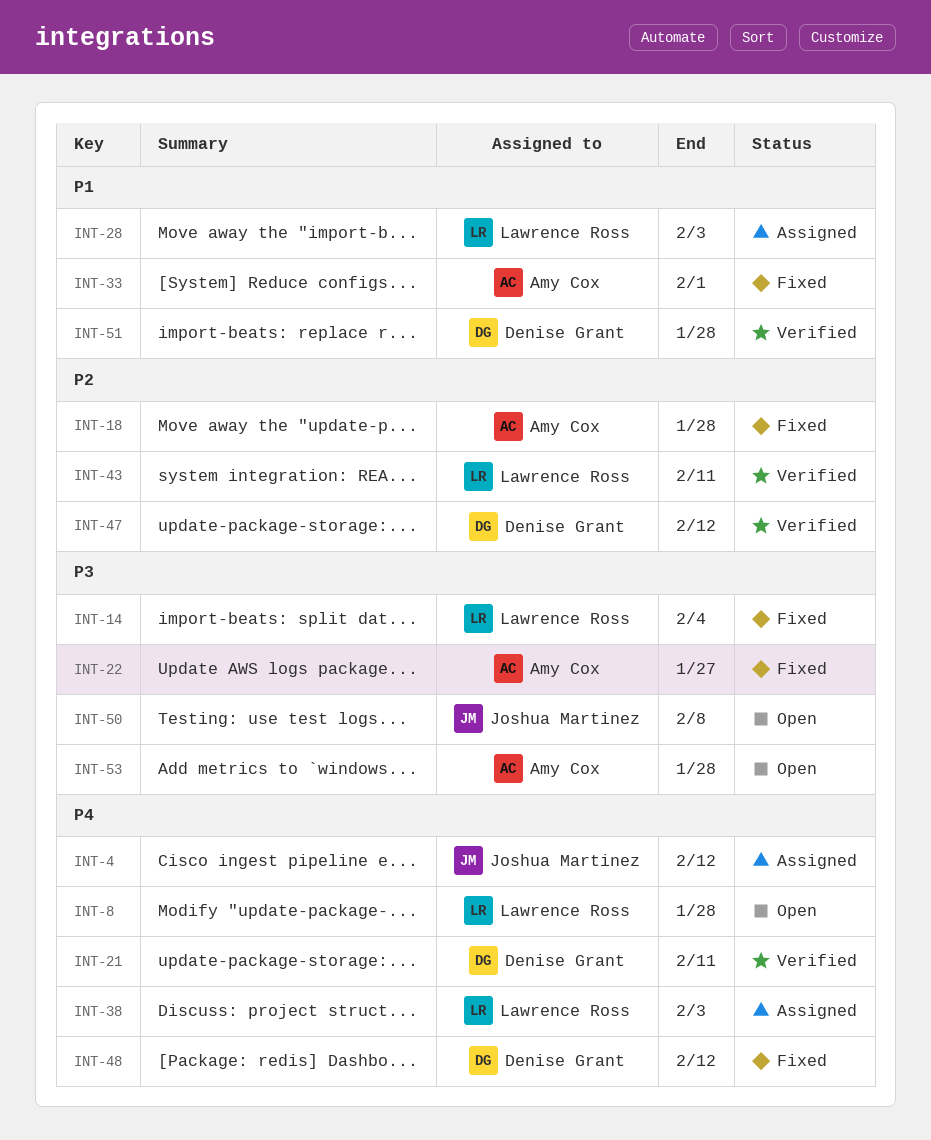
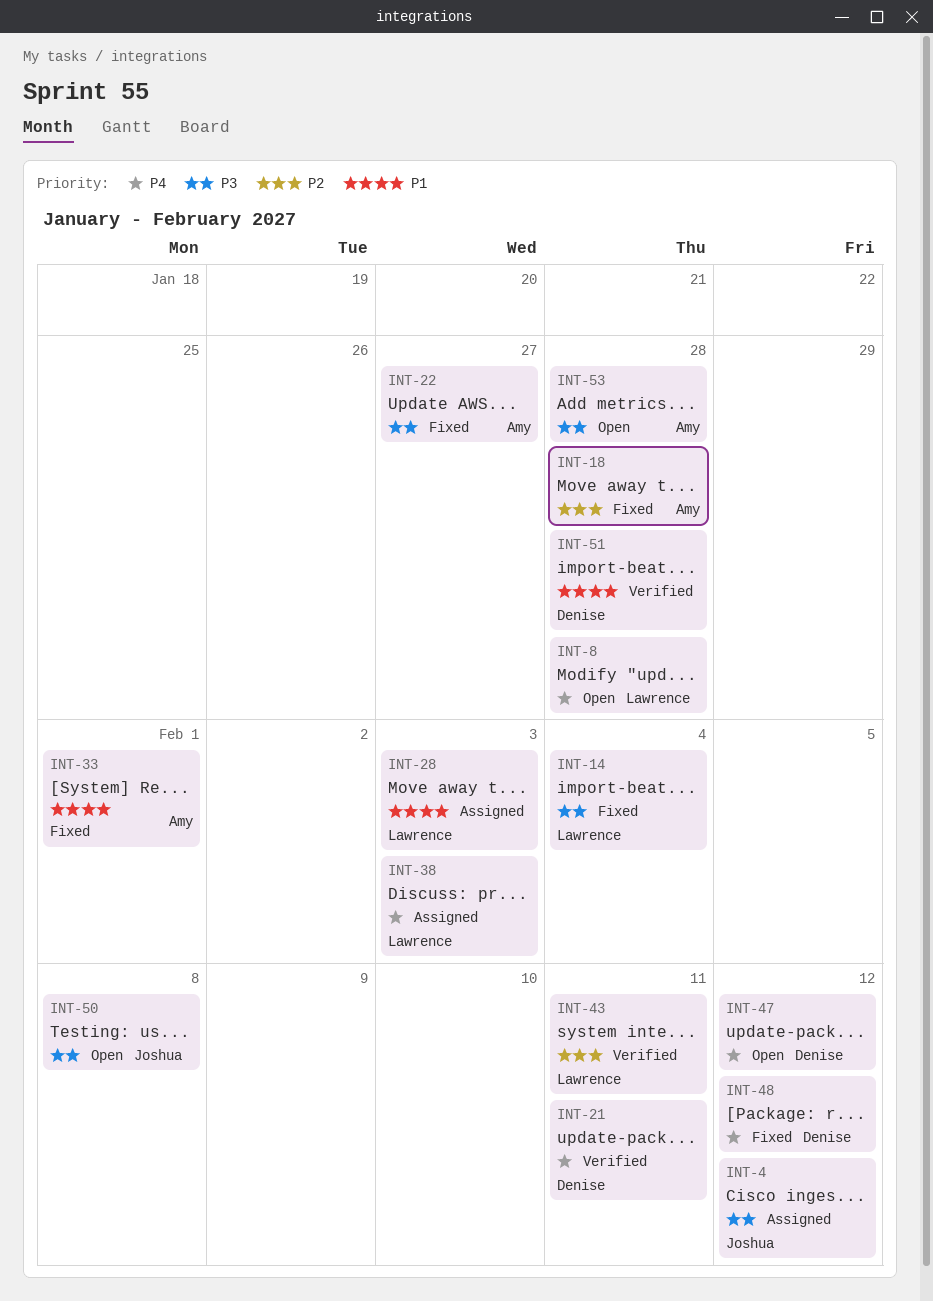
INT-4, priority: P4 -> P3
INT-47, status: Verified -> Open
INT-47, priority: P2 -> P4

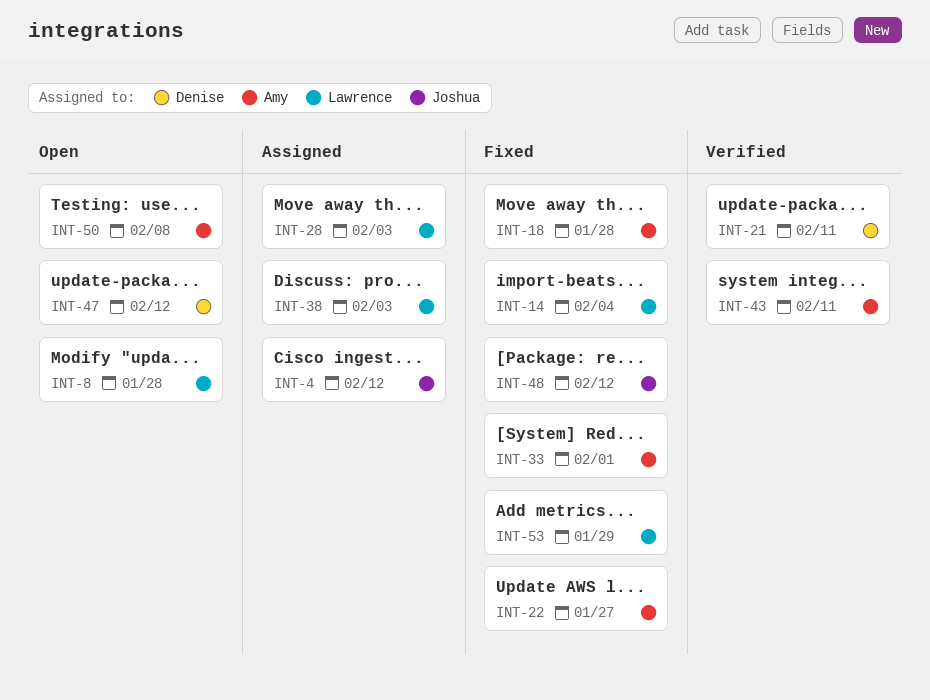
INT-43, owner: Lawrence -> Amy
INT-48, owner: Denise -> Joshua
INT-50, owner: Joshua -> Amy
INT-51: present -> none
INT-53, status: Open -> Fixed
INT-53, owner: Amy -> Lawrence
INT-53, due: Jan 28 -> Jan 29

